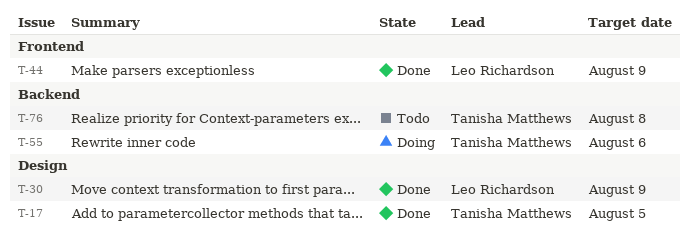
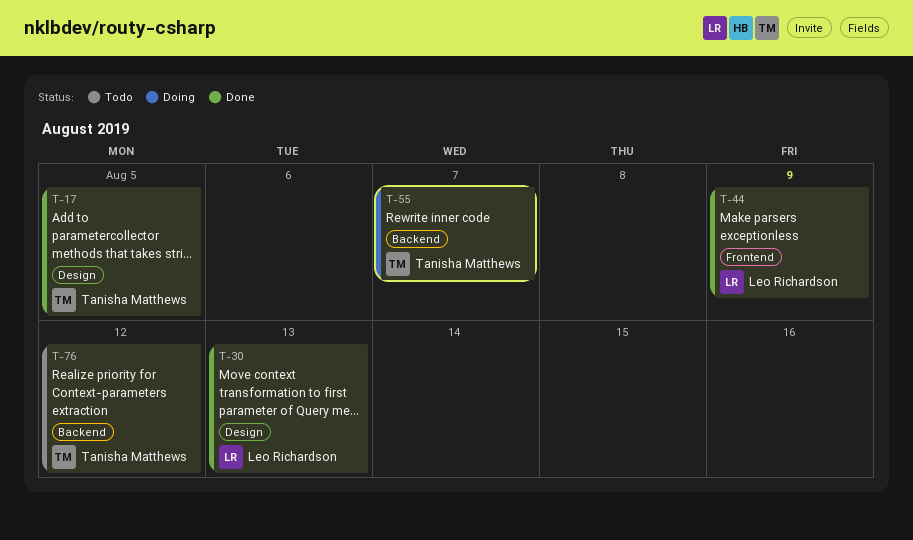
T-30, due: Aug 9 -> Aug 13
T-55, due: Aug 6 -> Aug 7
T-76, due: Aug 8 -> Aug 12

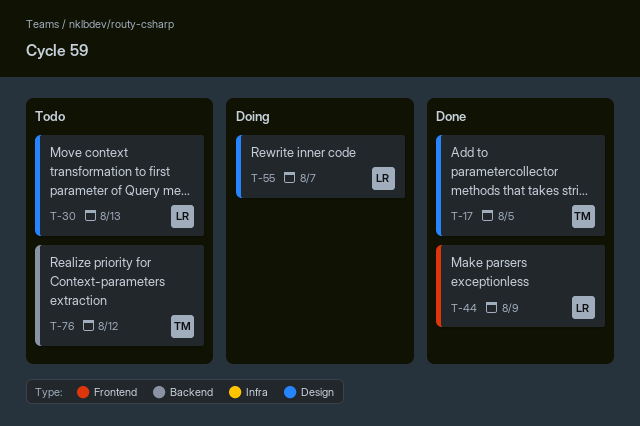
T-30, status: Done -> Todo
T-55, owner: Tanisha Matthews -> Leo Richardson
T-55, label: Backend -> Design

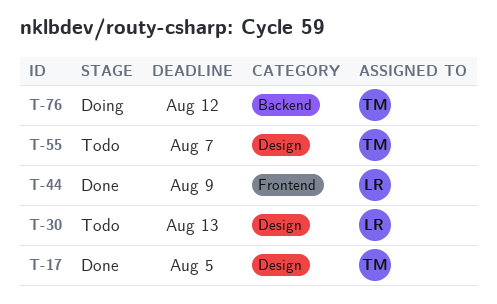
T-55, status: Doing -> Todo
T-55, owner: LR -> TM
T-76, status: Todo -> Doing

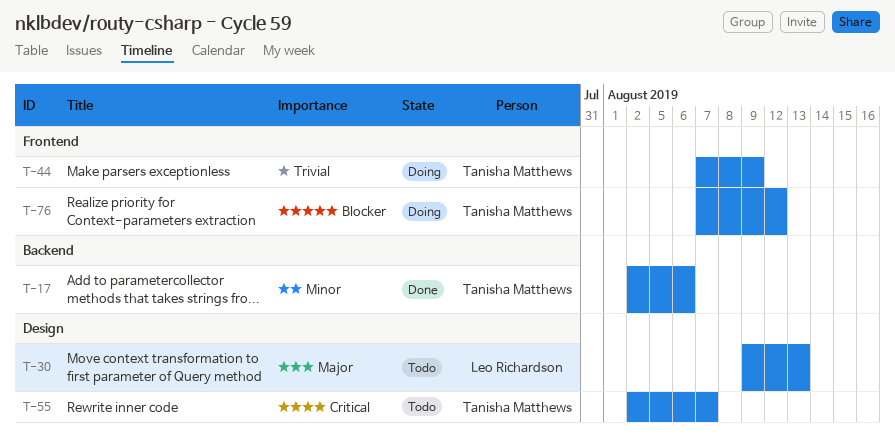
T-17, label: Design -> Backend
T-17, due: Aug 5 -> Aug 6
T-44, status: Done -> Doing
T-44, owner: Leo Richardson -> Tanisha Matthews
T-76, label: Backend -> Frontend

